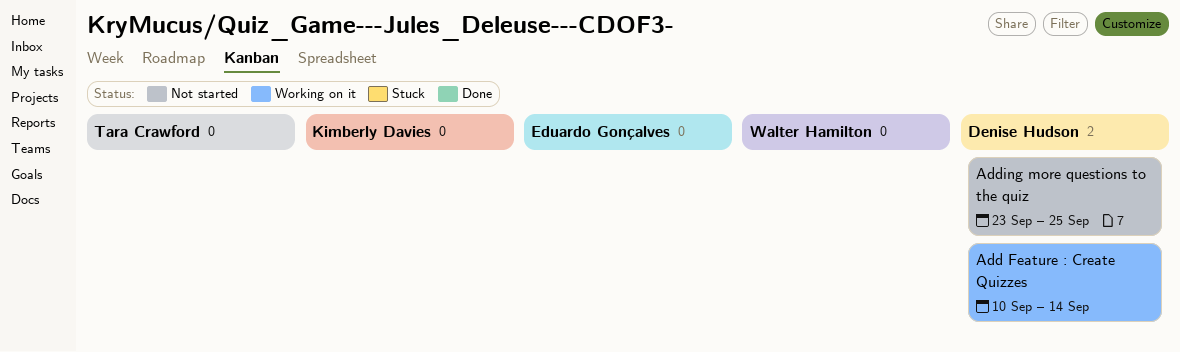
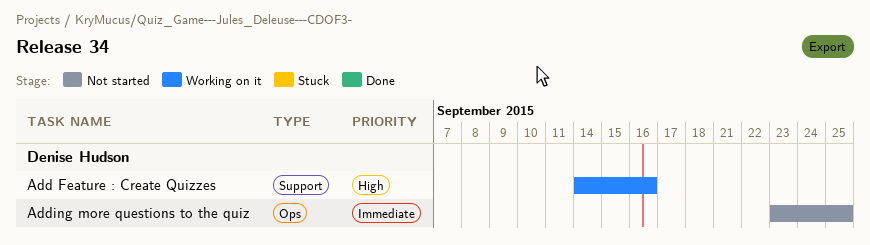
Add Feature : Create Quizzes, start: Sep 10 -> Sep 14
Add Feature : Create Quizzes, due: Sep 14 -> Sep 16

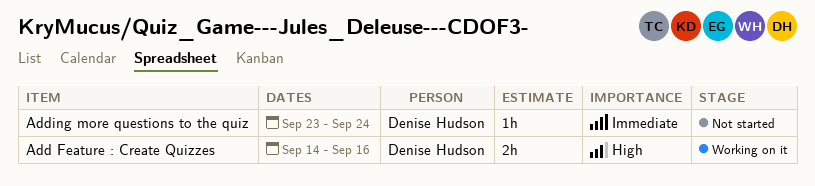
Adding more questions to the quiz, due: Sep 25 -> Sep 24

